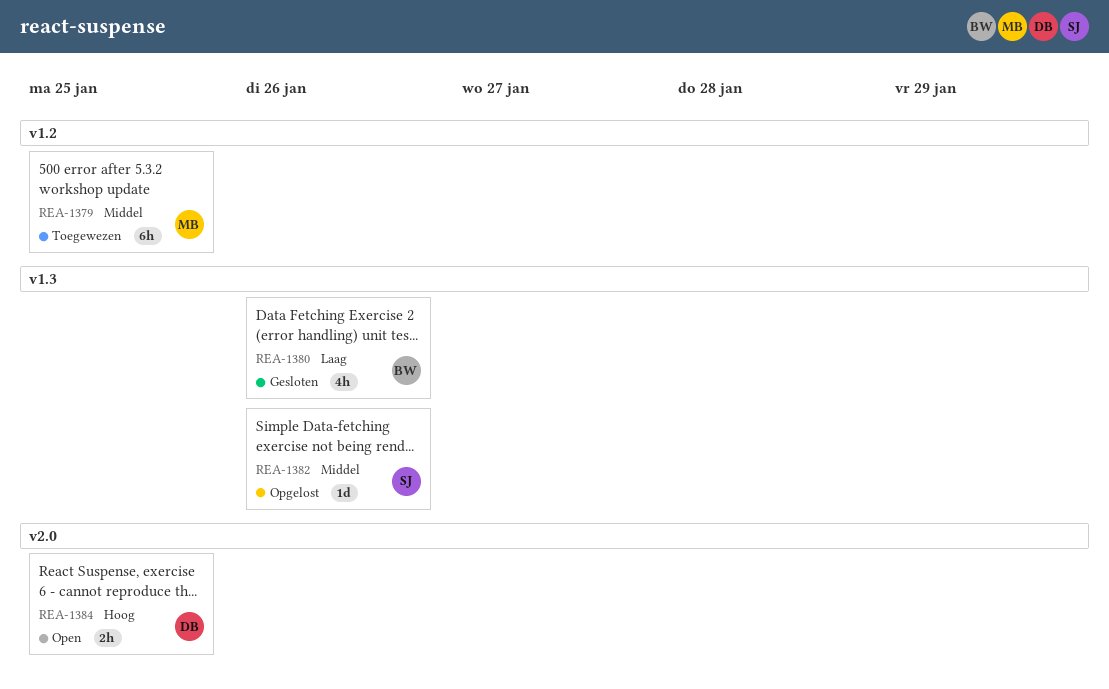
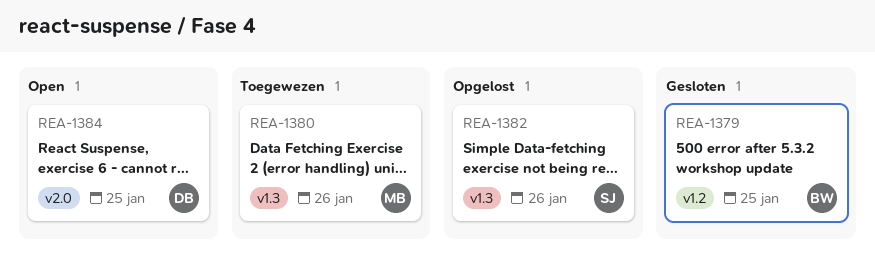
REA-1379, status: Toegewezen -> Gesloten
REA-1379, owner: MB -> BW
REA-1380, status: Gesloten -> Toegewezen
REA-1380, owner: BW -> MB

